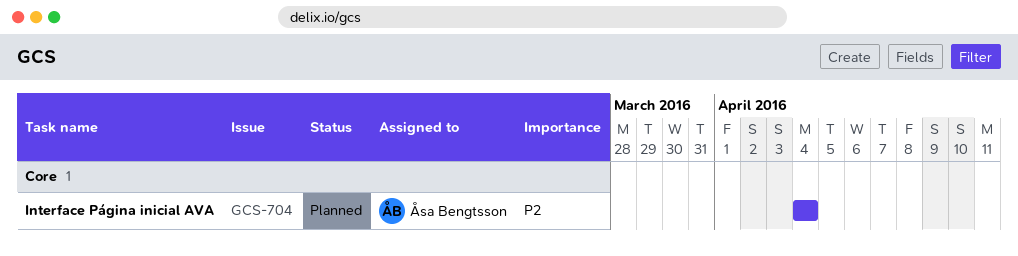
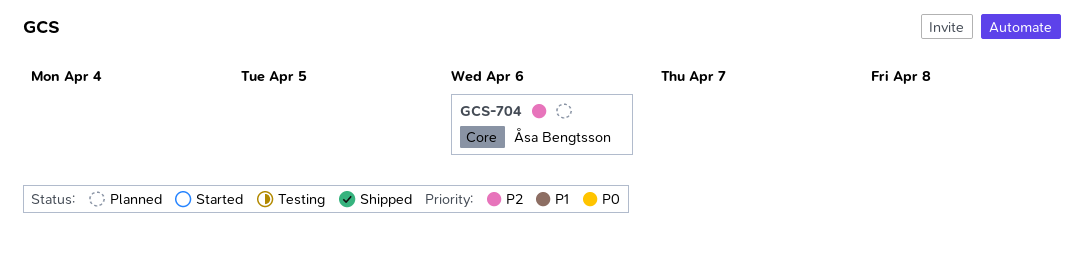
GCS-704, due: Apr 4 -> Apr 6

